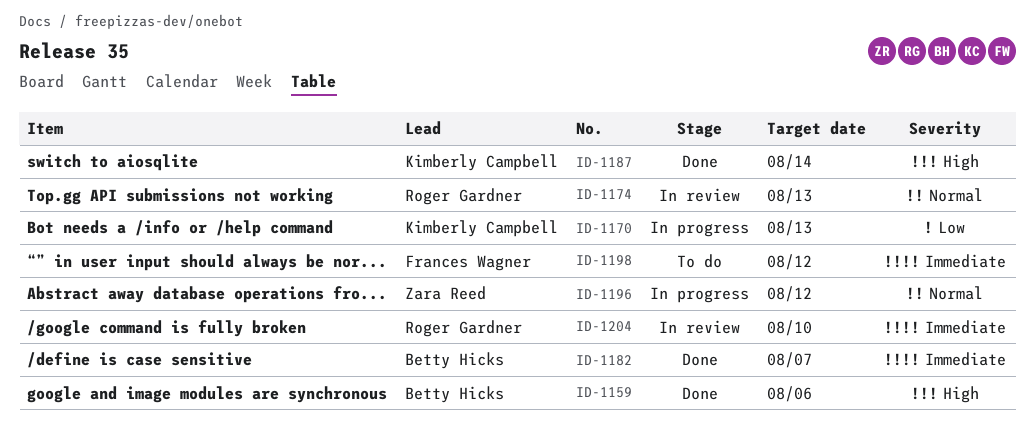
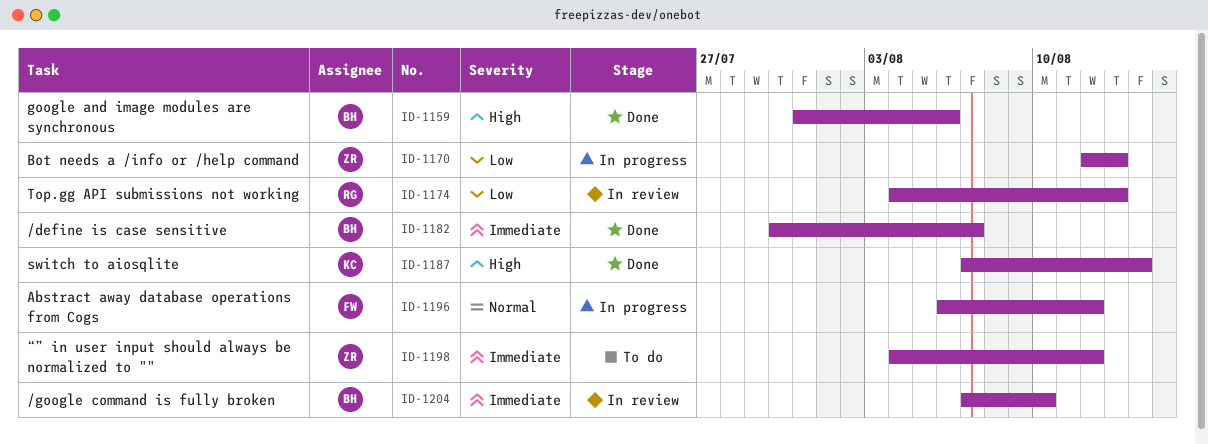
ID-1170, owner: Kimberly Campbell -> Zara Reed
ID-1174, priority: Normal -> Low
ID-1196, owner: Zara Reed -> Frances Wagner
ID-1198, owner: Frances Wagner -> Zara Reed
ID-1204, owner: Roger Gardner -> Betty Hicks

